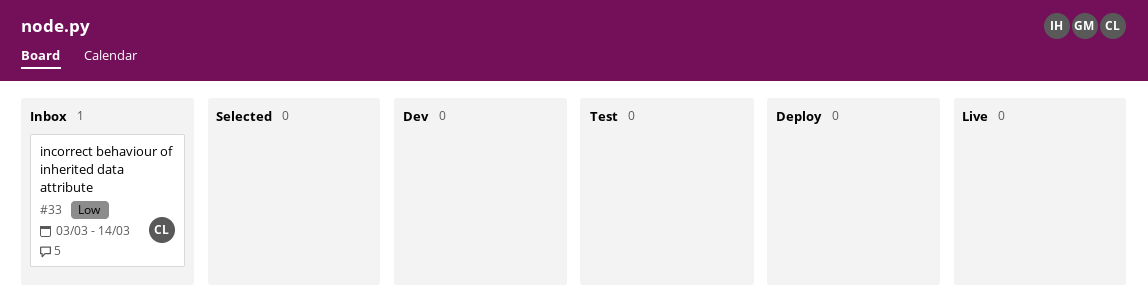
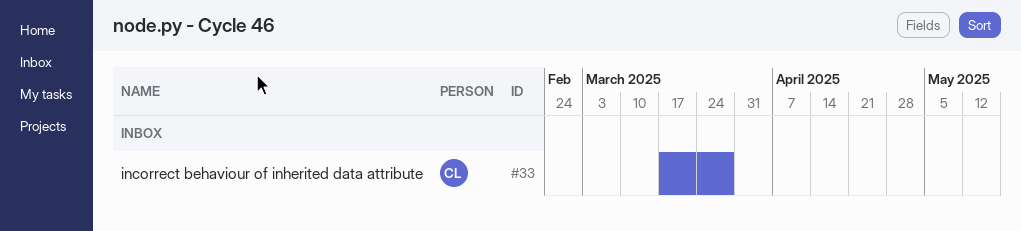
#33, start: Mar 3 -> Mar 17
#33, due: Mar 14 -> Mar 28

